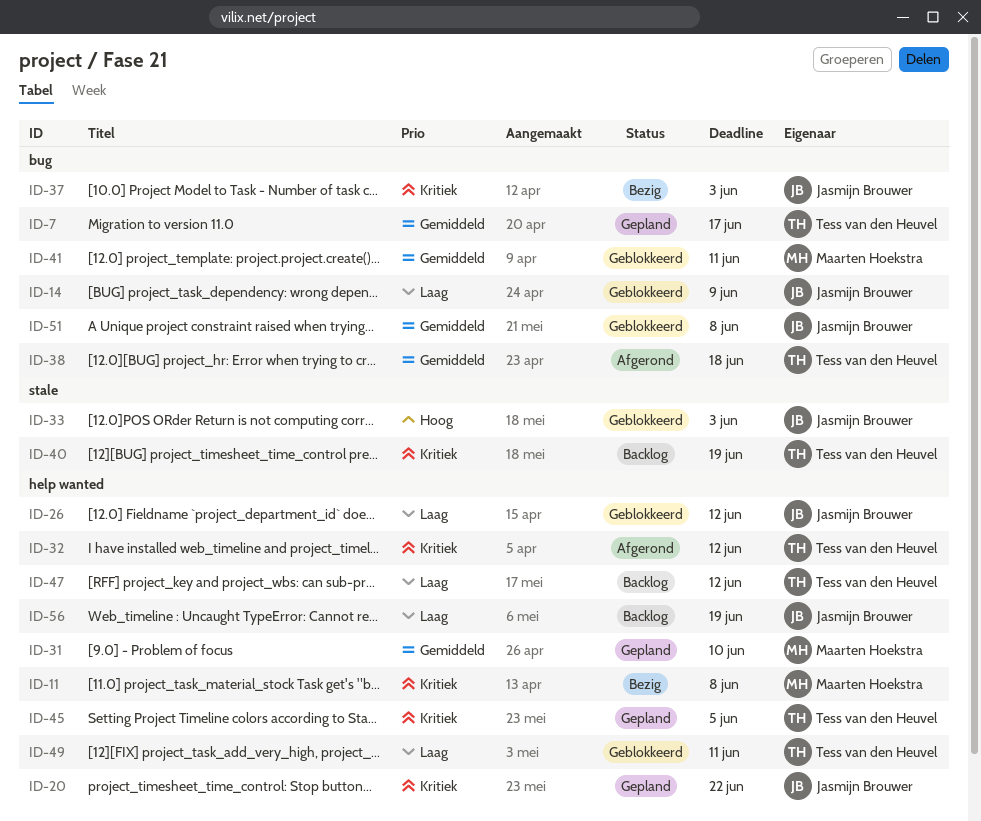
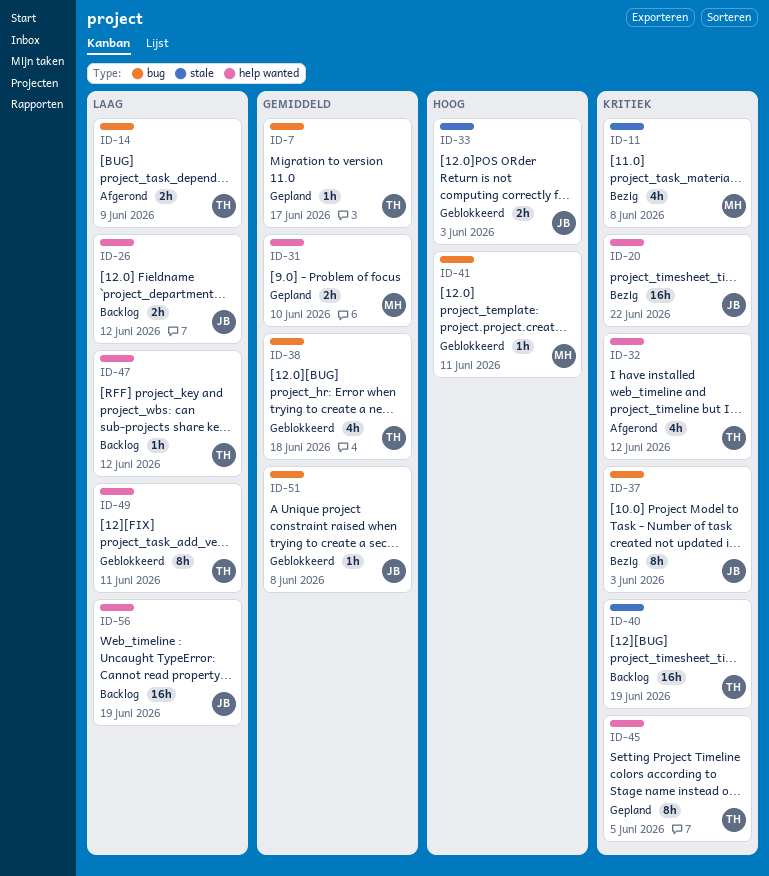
ID-11, label: help wanted -> stale
ID-14, status: Geblokkeerd -> Afgerond
ID-14, owner: Jasmijn Brouwer -> Tess van den Heuvel
ID-20, status: Gepland -> Bezig
ID-26, status: Geblokkeerd -> Backlog
ID-38, status: Afgerond -> Geblokkeerd
ID-41, priority: Gemiddeld -> Hoog

